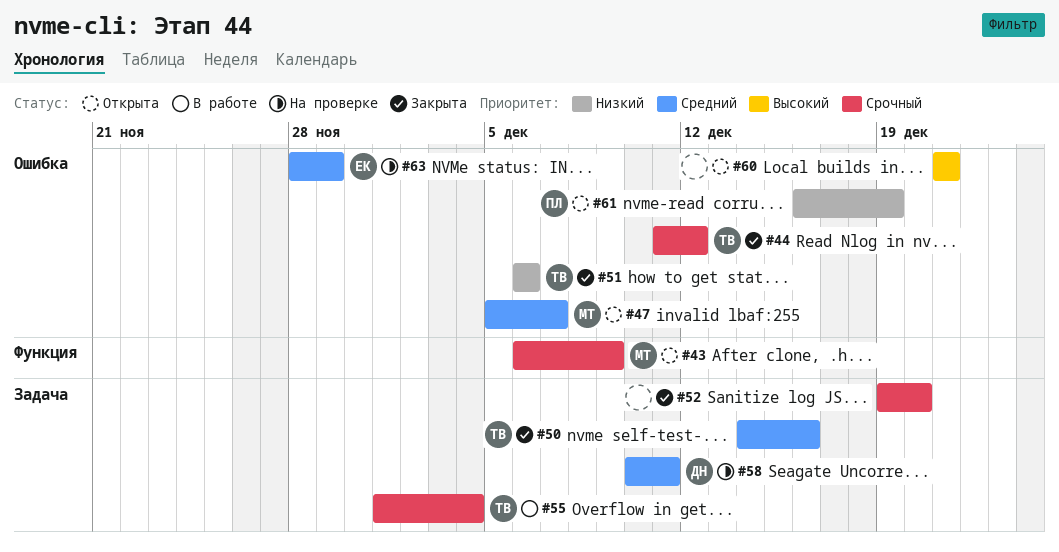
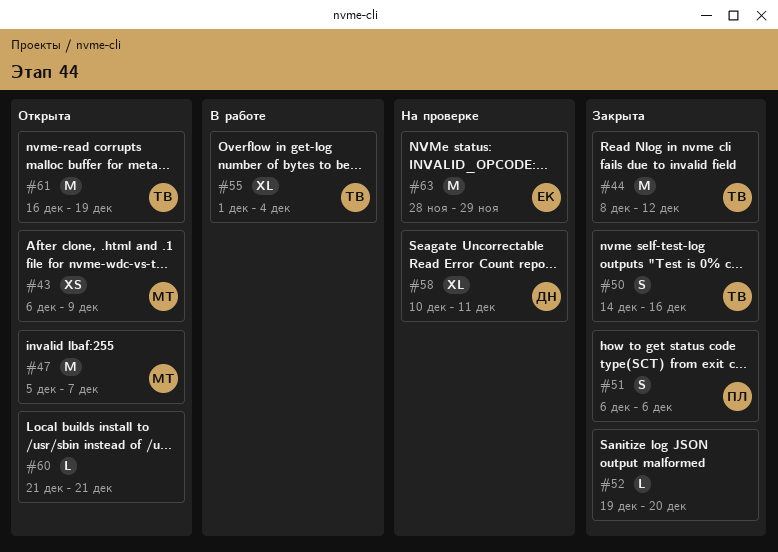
#44, start: Dec 11 -> Dec 8
#51, owner: ТВ -> ПЛ
#61, owner: ПЛ -> ТВ

